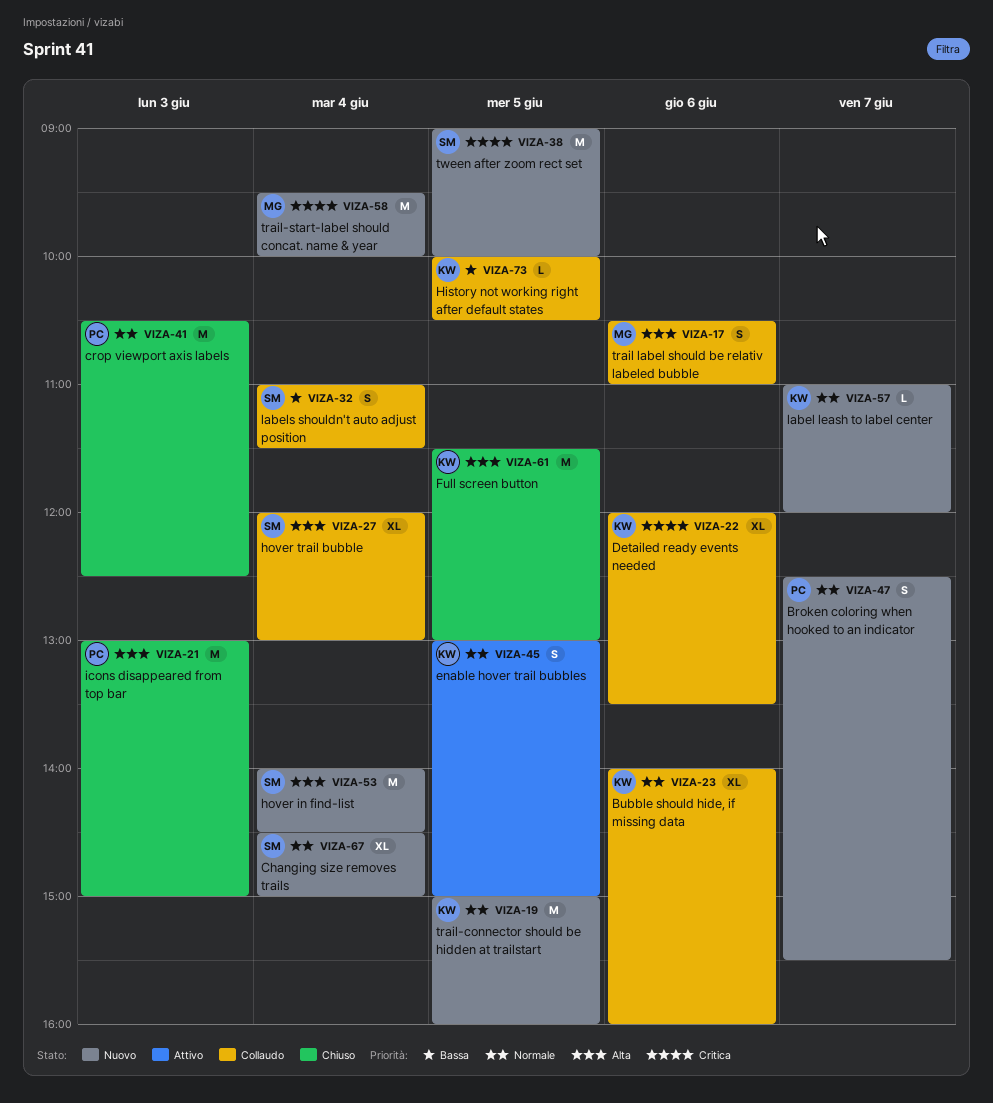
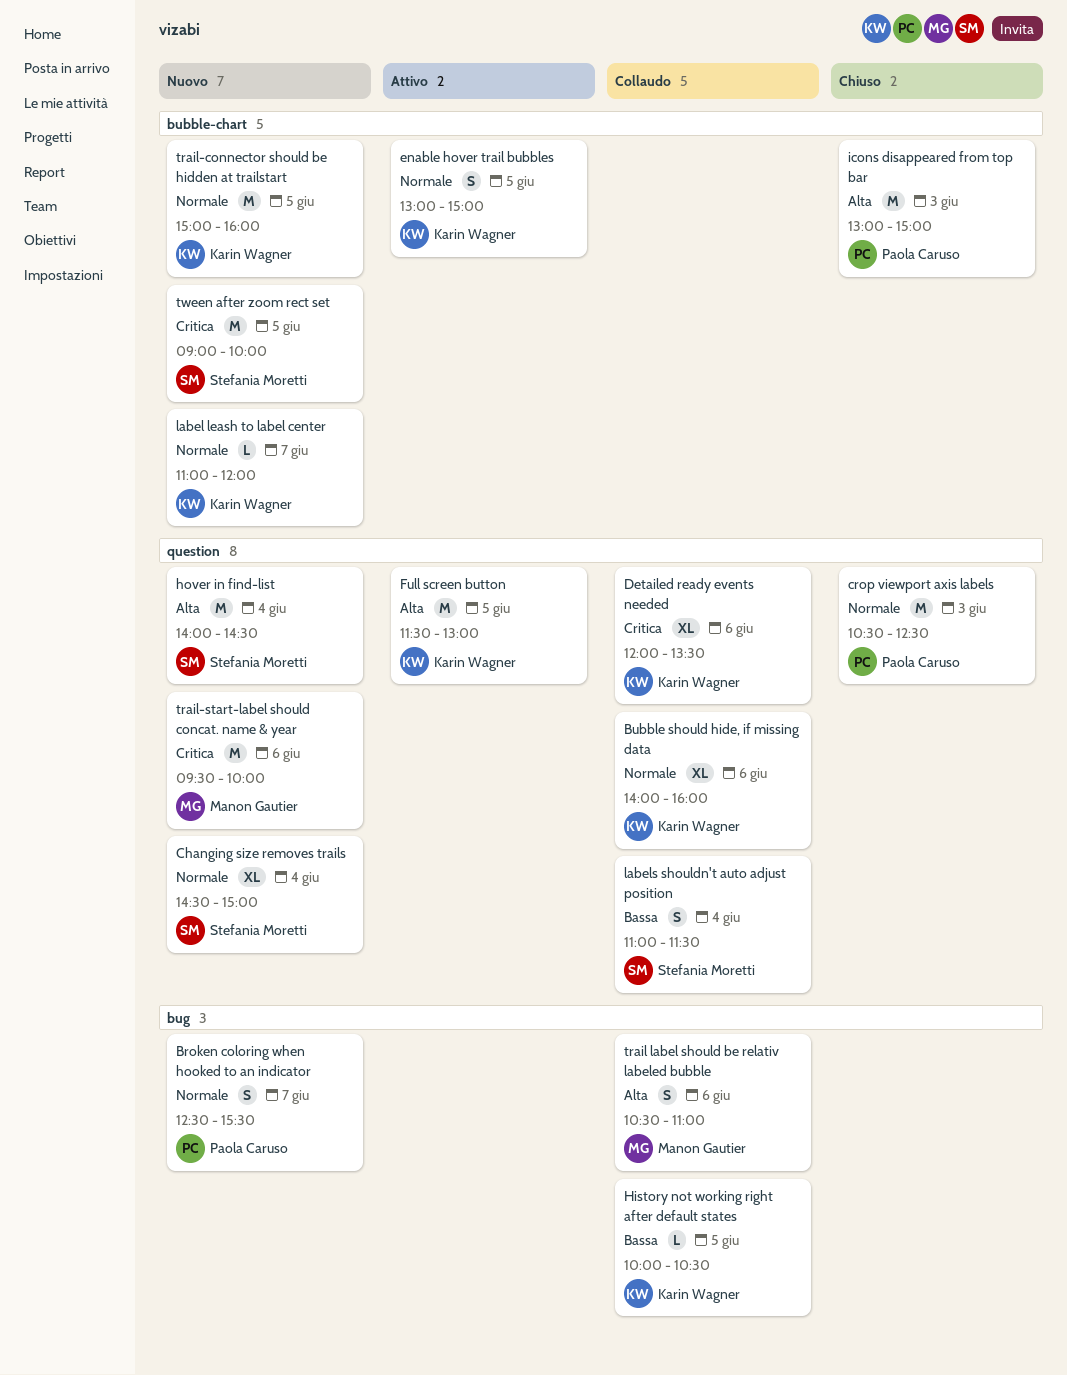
Full screen button, status: Chiuso -> Attivo
hover trail bubble: present -> none
trail-start-label should concat. name & year, day: Jun 4 -> Jun 6

